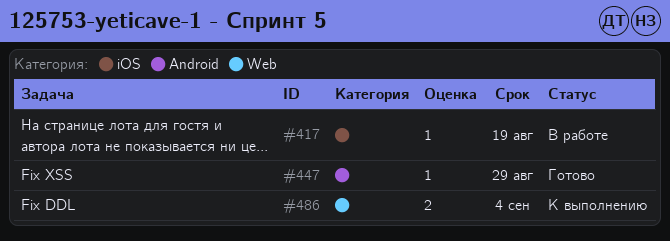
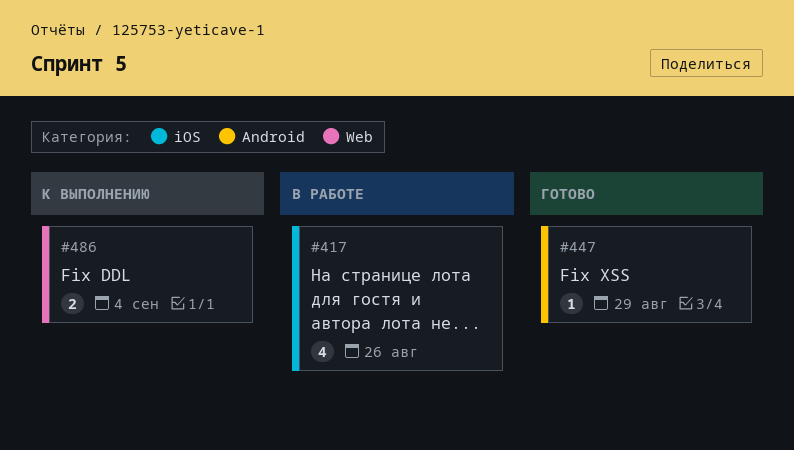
#417, estimate: 1 -> 4
#417, due: Aug 19 -> Aug 26

